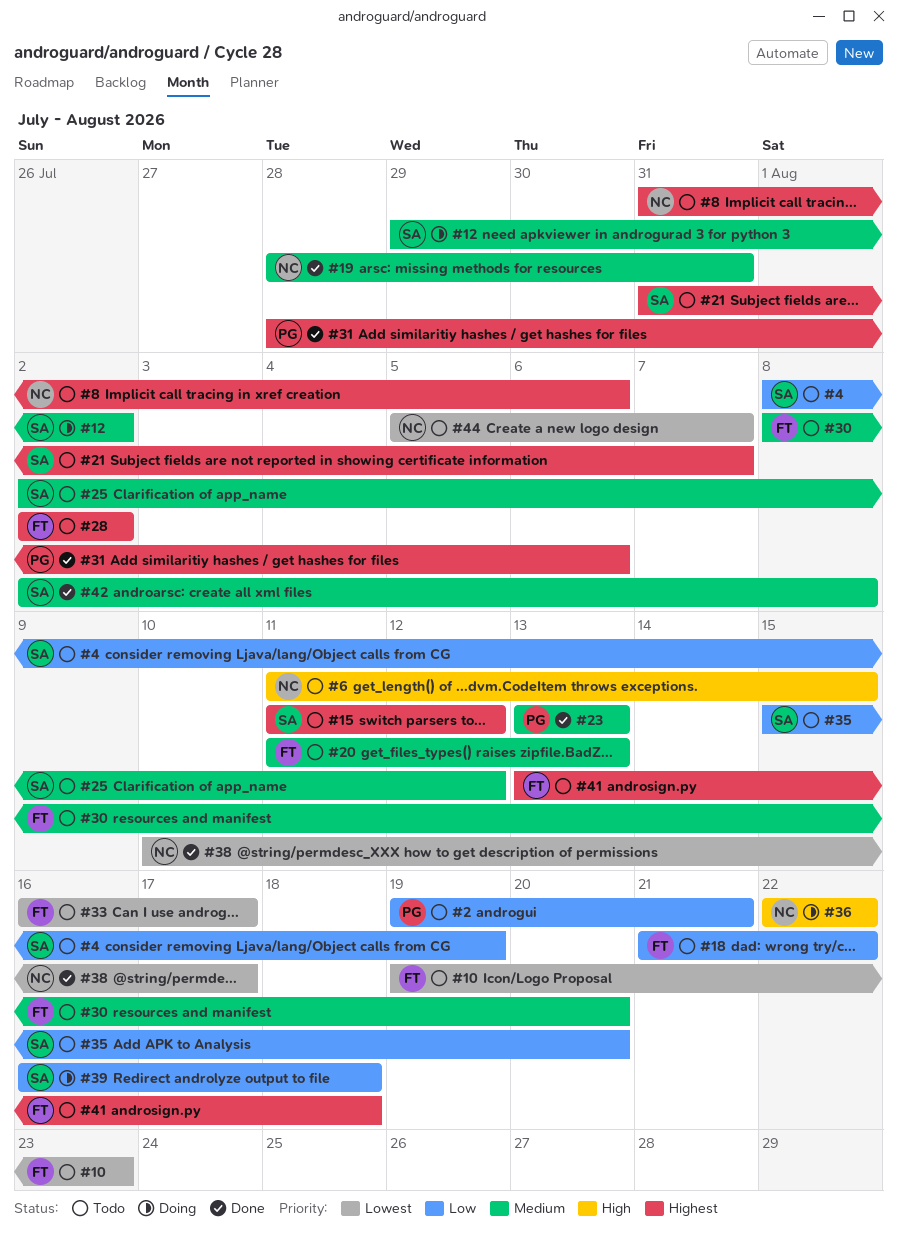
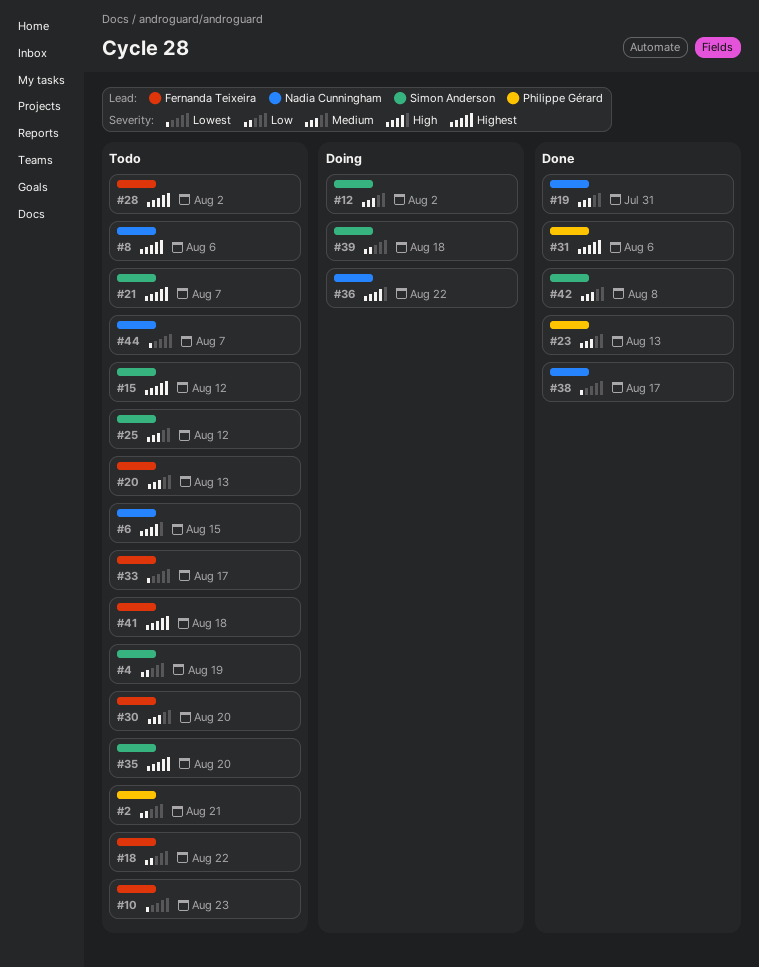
#35, priority: Low -> Highest

